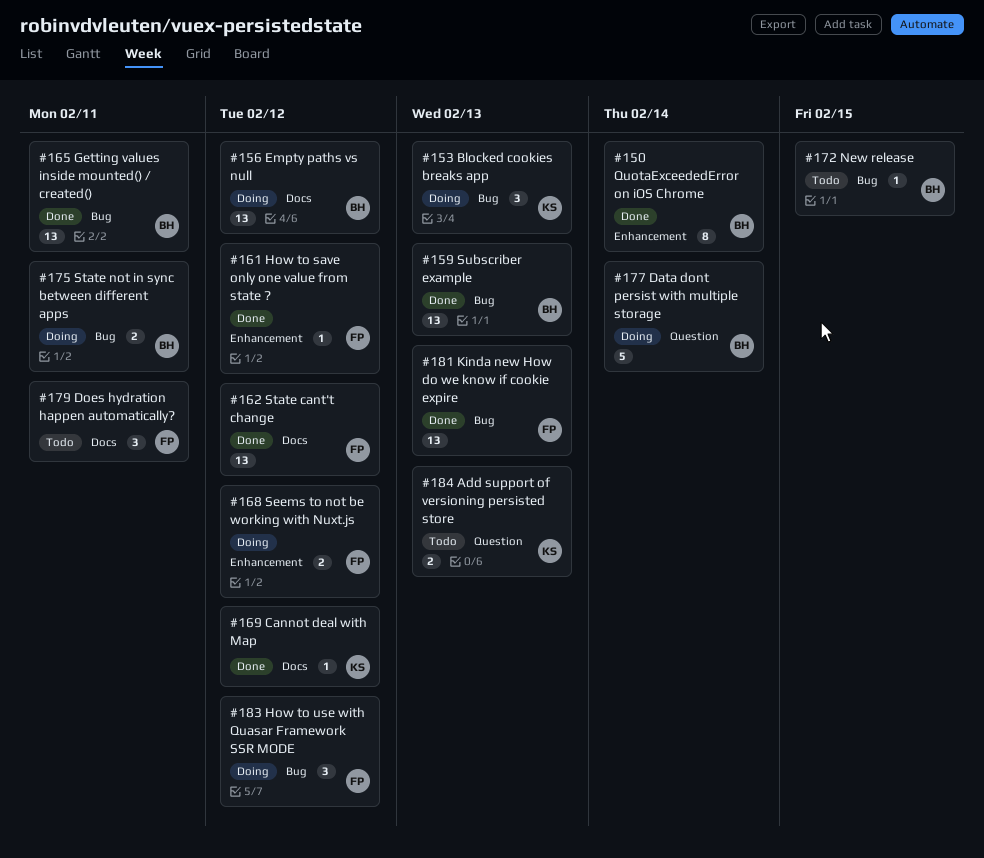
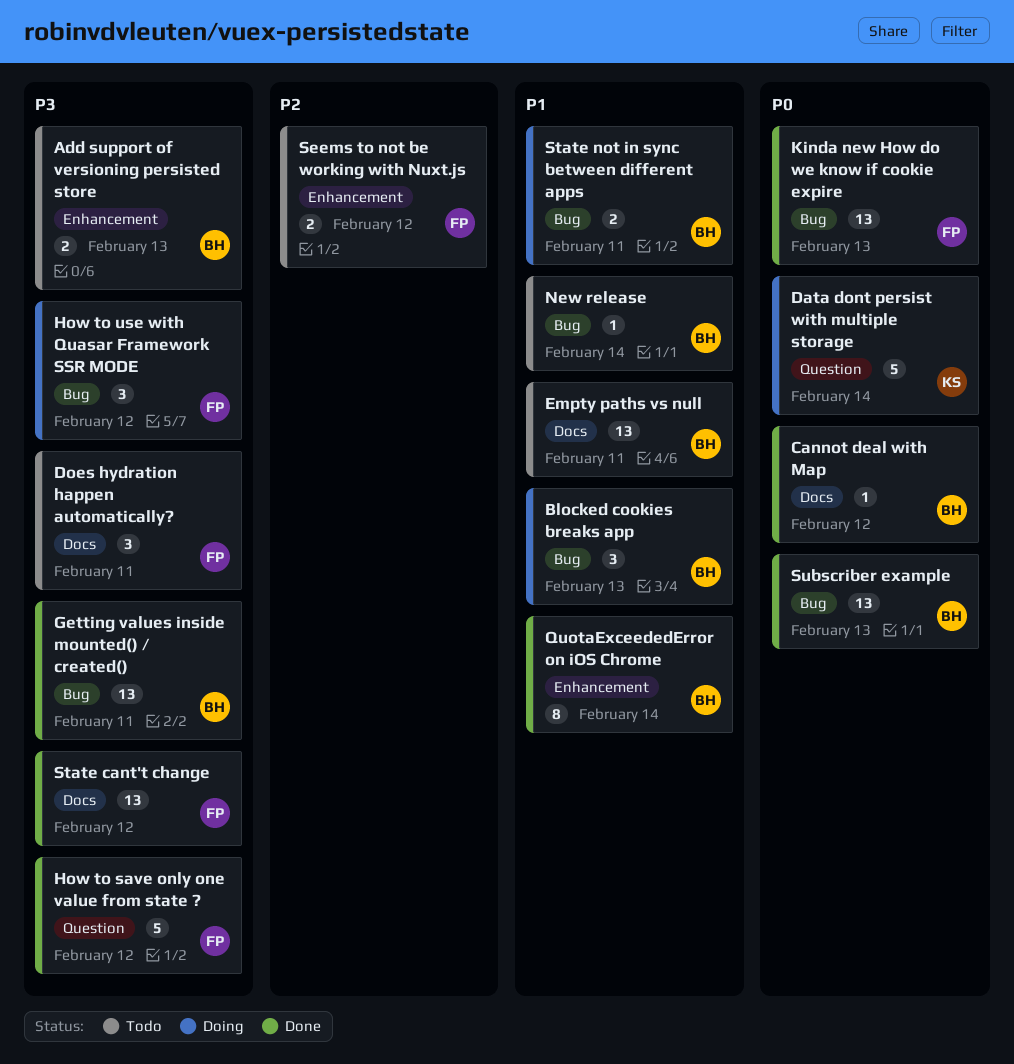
Add support of versioning persisted store, owner: KS -> BH
Add support of versioning persisted store, label: Question -> Enhancement
Blocked cookies breaks app, owner: KS -> BH
Cannot deal with Map, owner: KS -> BH
Data dont persist with multiple storage, owner: BH -> KS
Empty paths vs null, status: Doing -> Todo
Empty paths vs null, due: Feb 12 -> Feb 11
How to save only one value from state ?, label: Enhancement -> Question
How to save only one value from state ?, estimate: 1 -> 5
New release, due: Feb 15 -> Feb 14
Seems to not be working with Nuxt.js, status: Doing -> Todo

